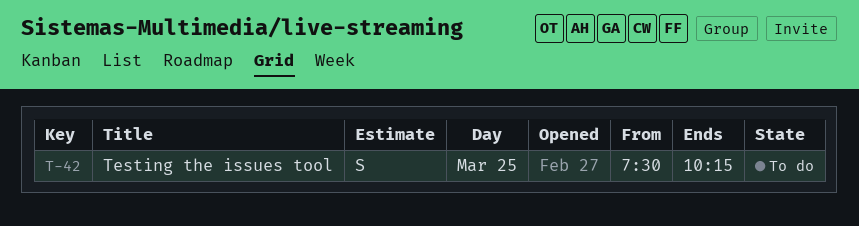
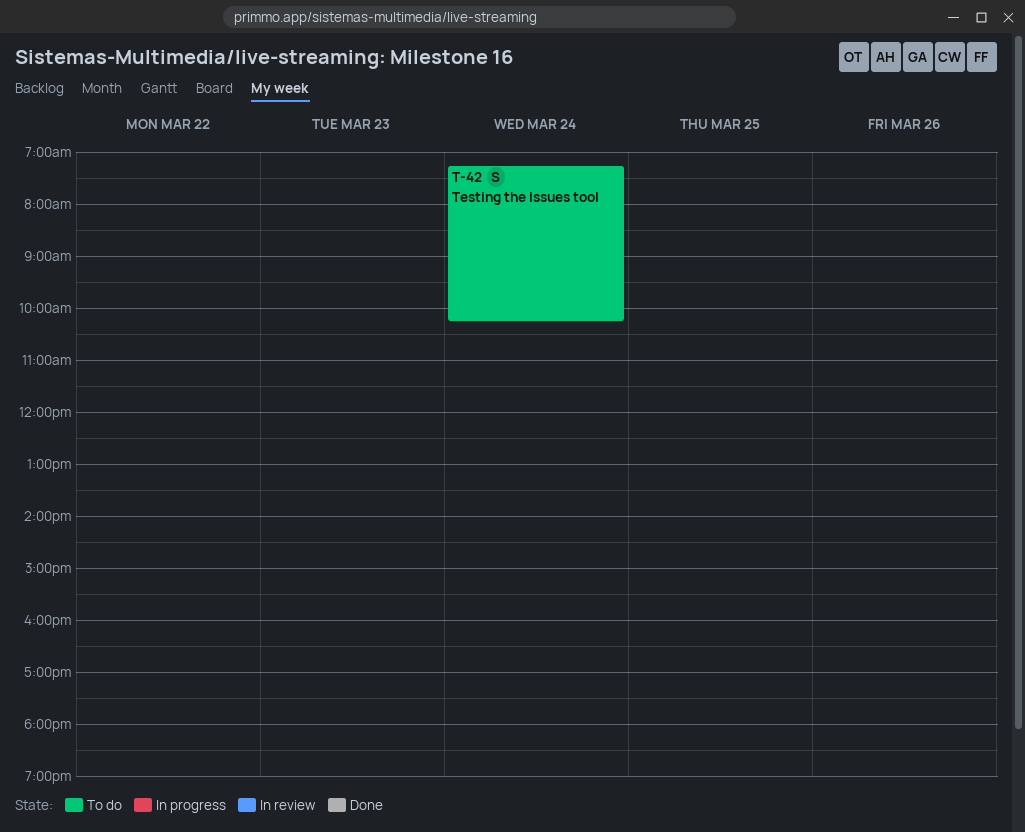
T-42, day: Mar 25 -> Mar 24
T-42, begins: 07:30 -> 07:15

